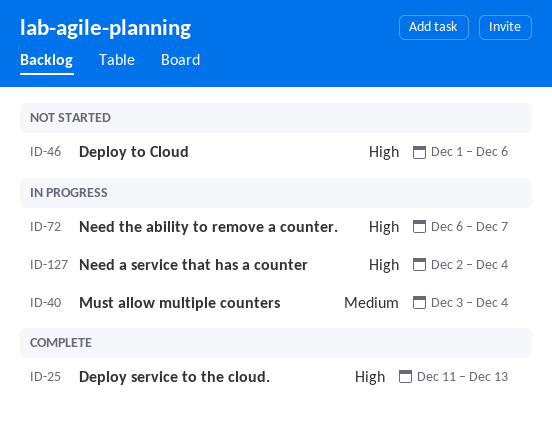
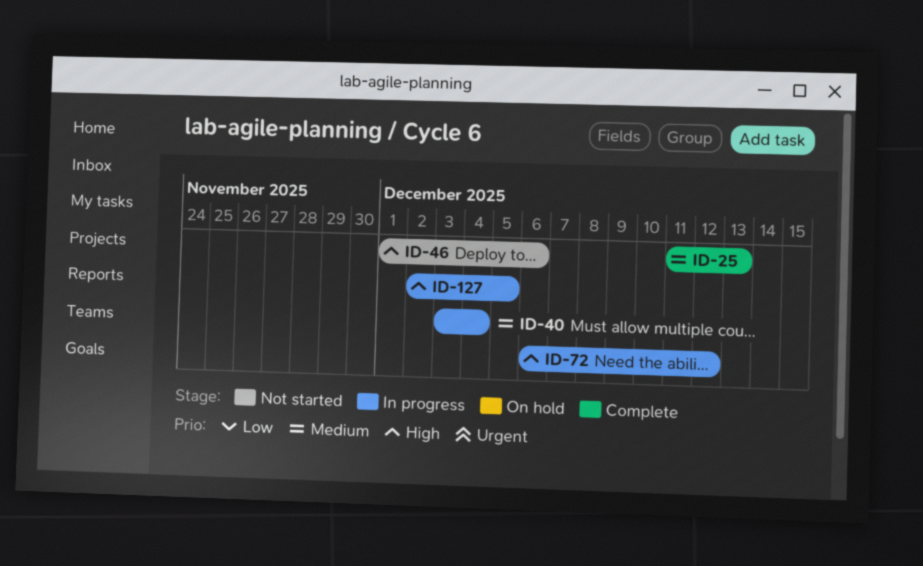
ID-25, priority: High -> Medium
ID-72, due: Dec 7 -> Dec 12
ID-127, due: Dec 4 -> Dec 5

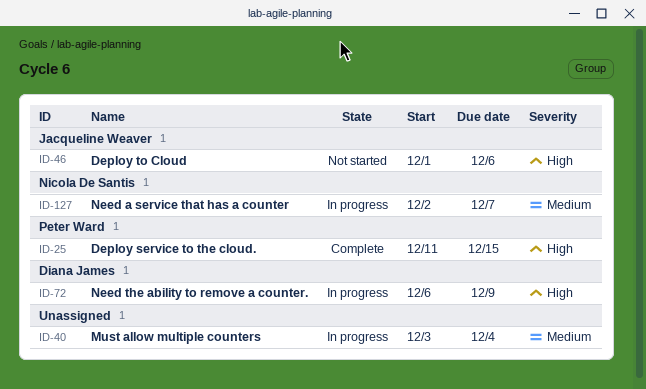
ID-25, priority: Medium -> High
ID-25, due: Dec 13 -> Dec 15
ID-72, due: Dec 12 -> Dec 9
ID-127, priority: High -> Medium
ID-127, due: Dec 5 -> Dec 7

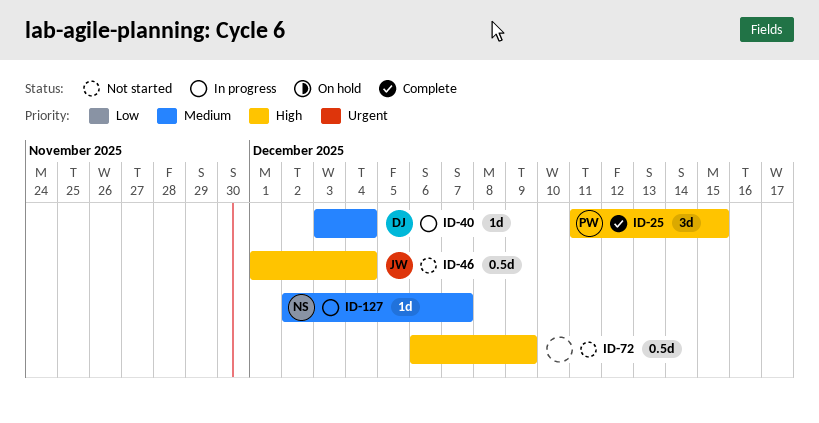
ID-40, owner: none -> Diana James
ID-46, due: Dec 6 -> Dec 4
ID-72, status: In progress -> Not started
ID-72, owner: Diana James -> none

